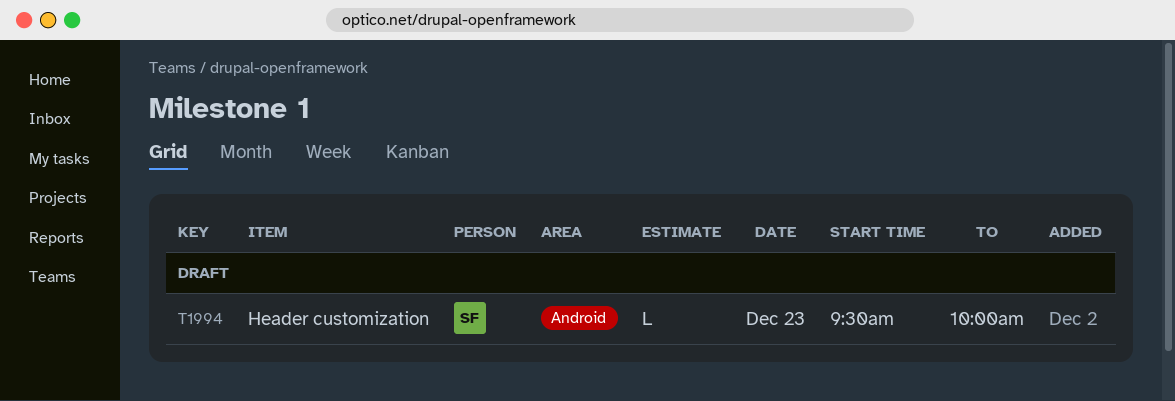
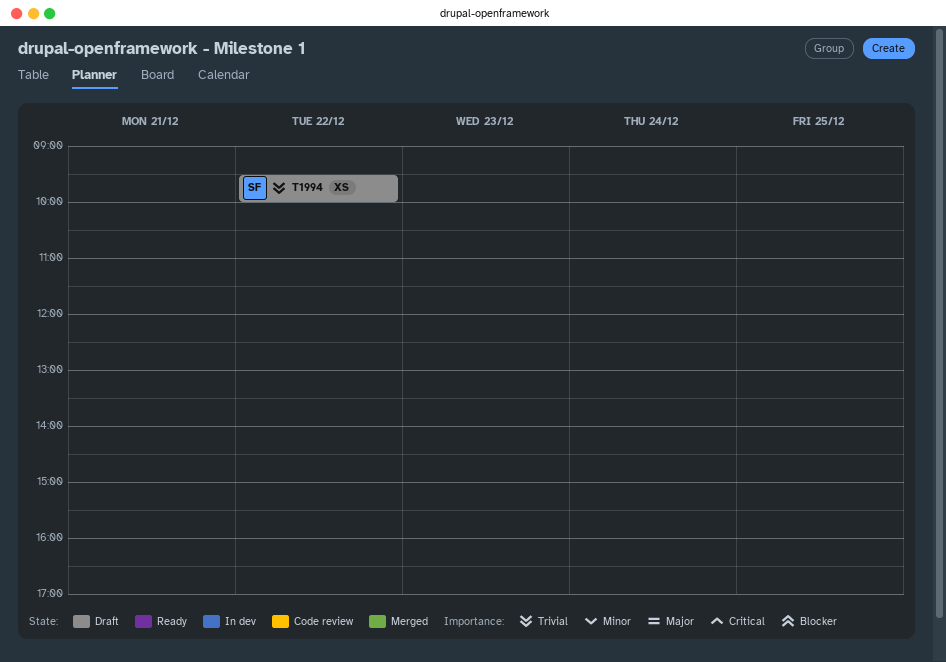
T1994, estimate: L -> XS
T1994, day: Dec 23 -> Dec 22

